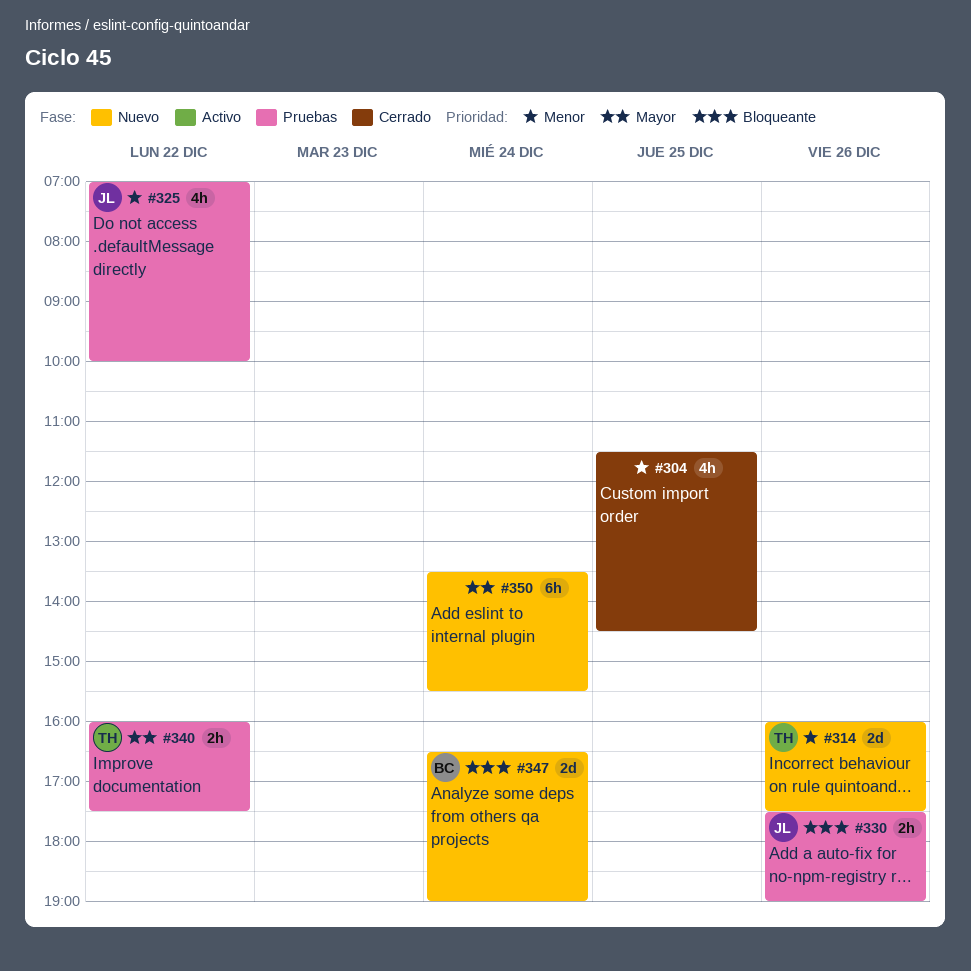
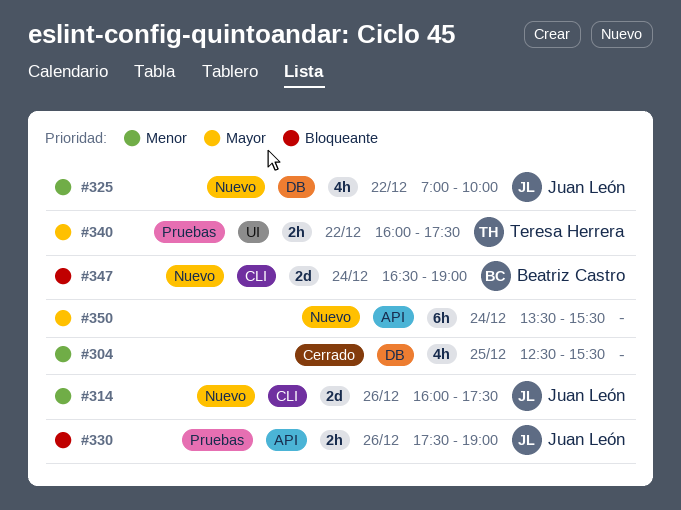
#304, begins: 11:30 -> 12:30
#304, ends: 14:30 -> 15:30
#314, owner: Teresa Herrera -> Juan León
#325, status: Pruebas -> Nuevo

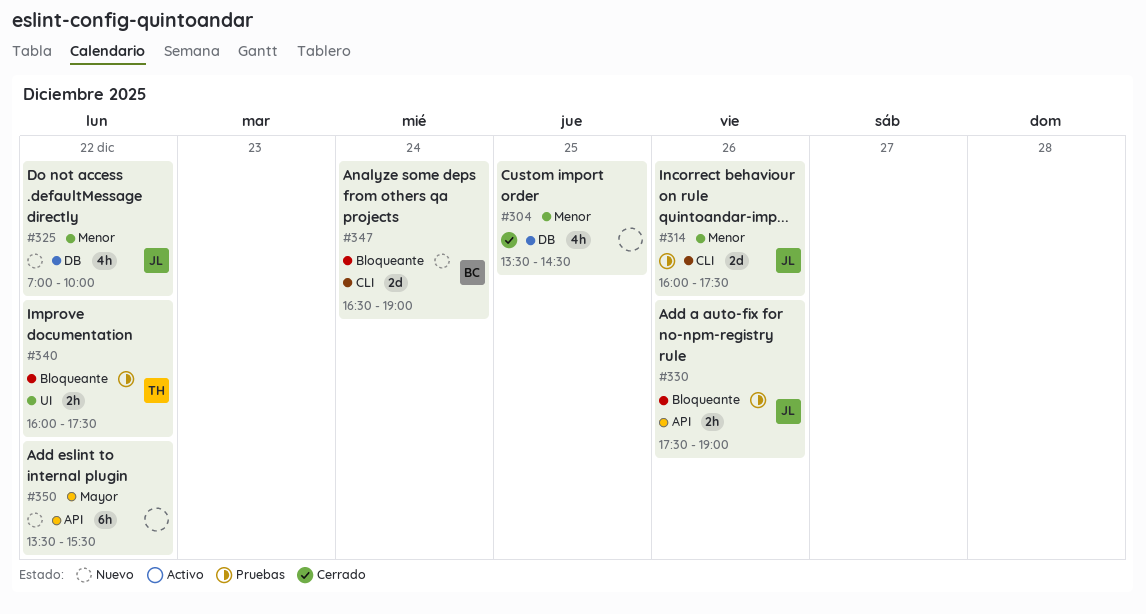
#304, begins: 12:30 -> 13:30
#304, ends: 15:30 -> 14:30
#314, status: Nuevo -> Pruebas
#340, priority: Mayor -> Bloqueante
#350, day: Dec 24 -> Dec 22

